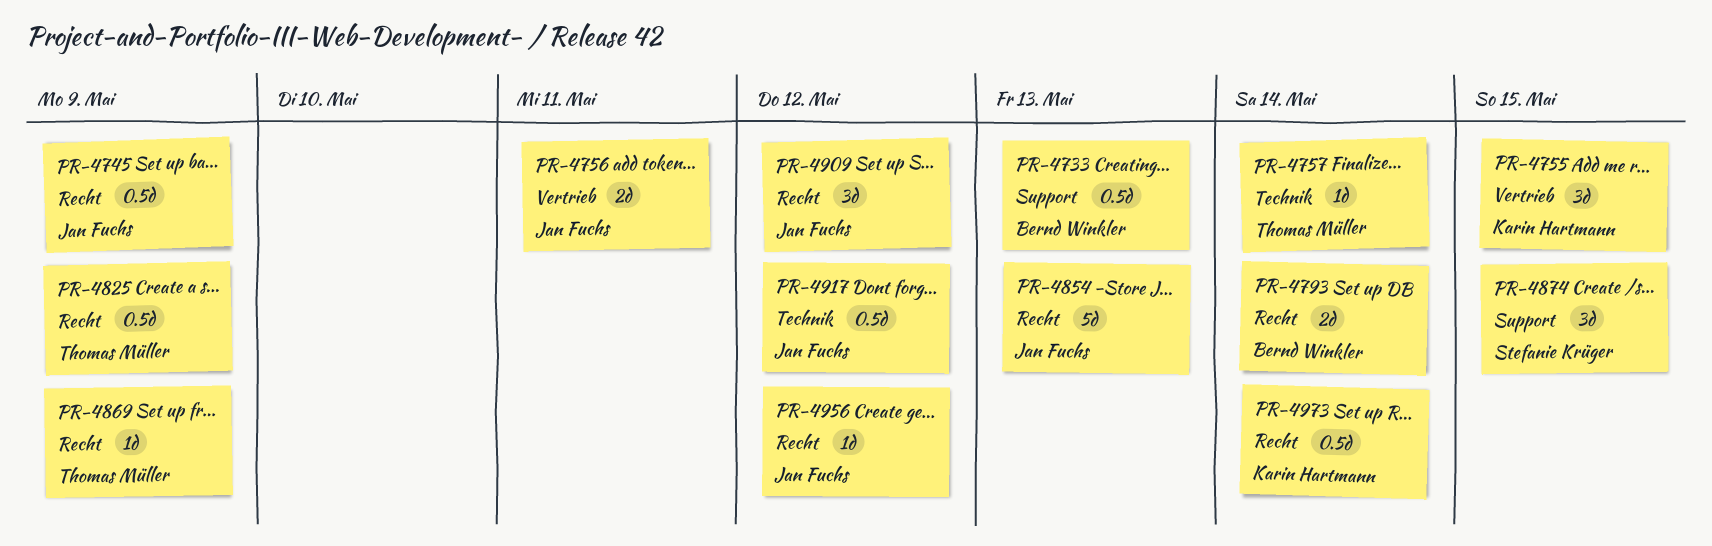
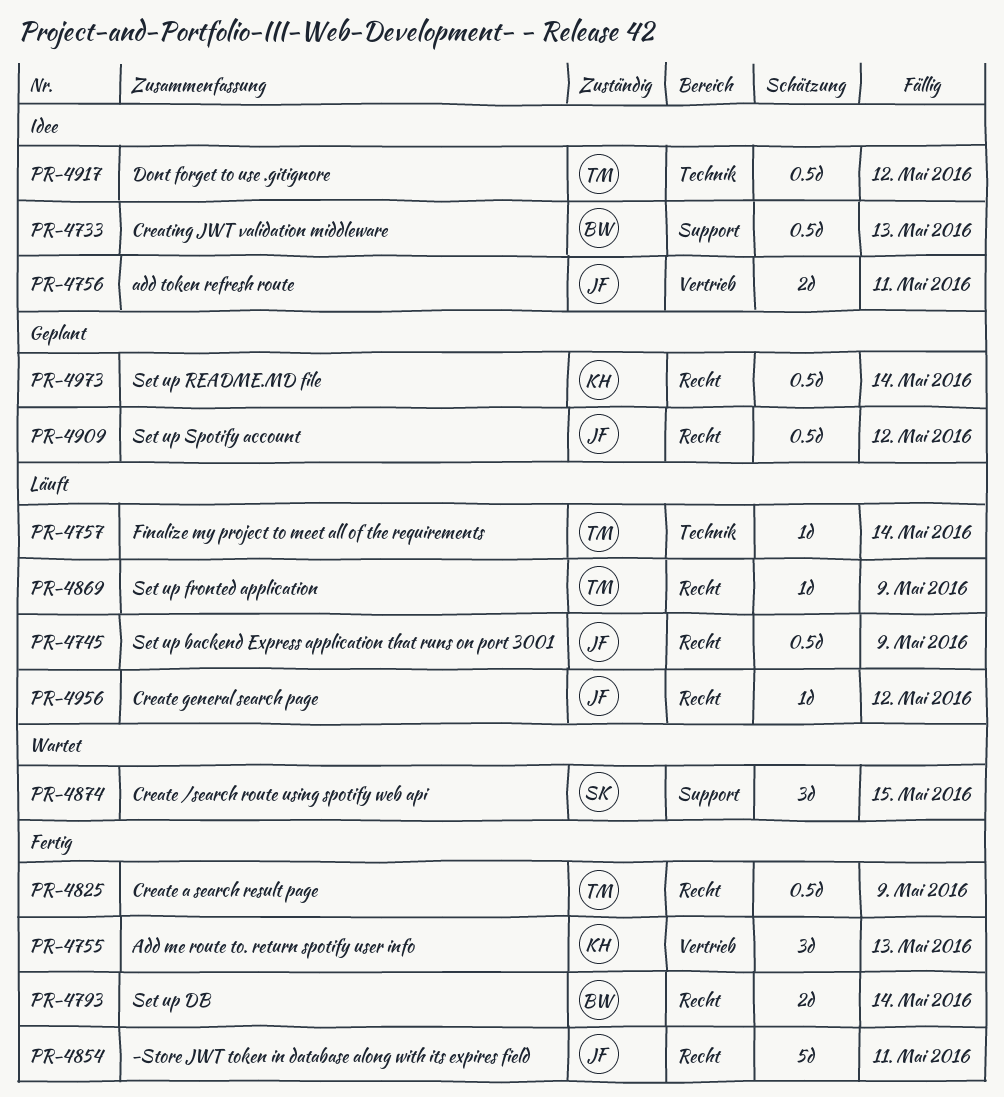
PR-4755, due: May 15 -> May 13
PR-4854, due: May 13 -> May 11
PR-4909, estimate: 3d -> 0.5d
PR-4917, owner: Jan Fuchs -> Thomas Müller

